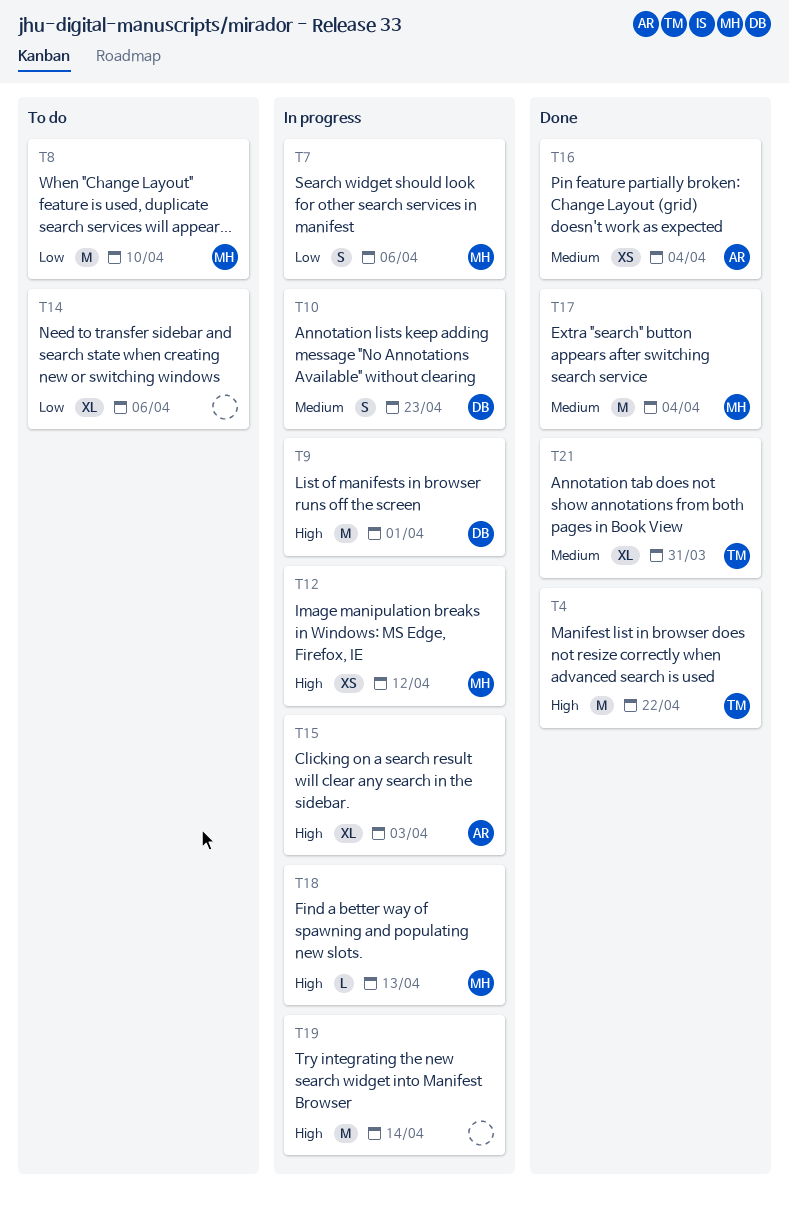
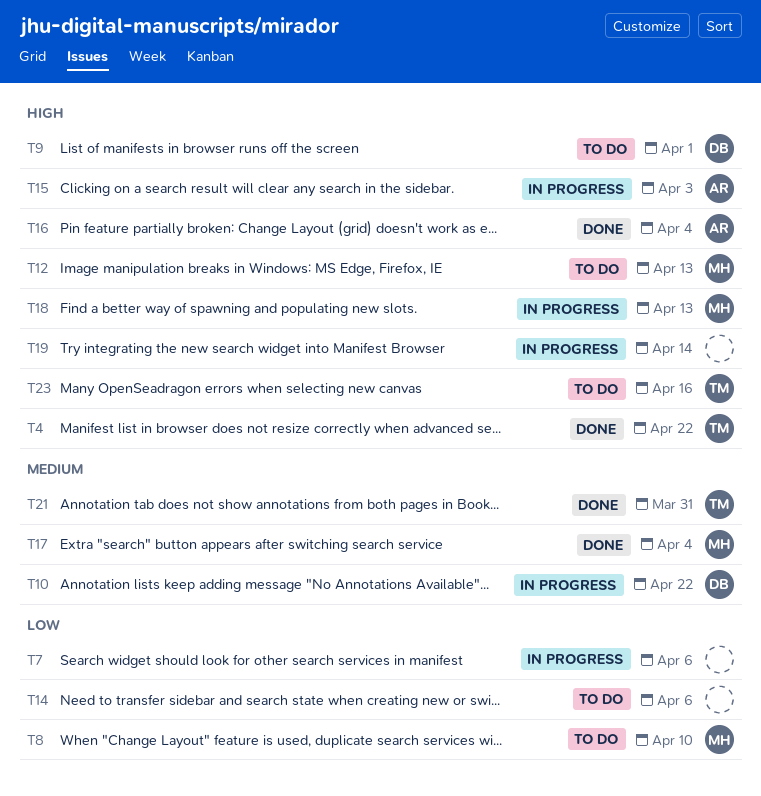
T7, owner: MH -> none
T9, status: In progress -> To do
T10, due: Apr 23 -> Apr 22
T12, status: In progress -> To do
T12, due: Apr 12 -> Apr 13
T16, priority: Medium -> High
T23: none -> present

